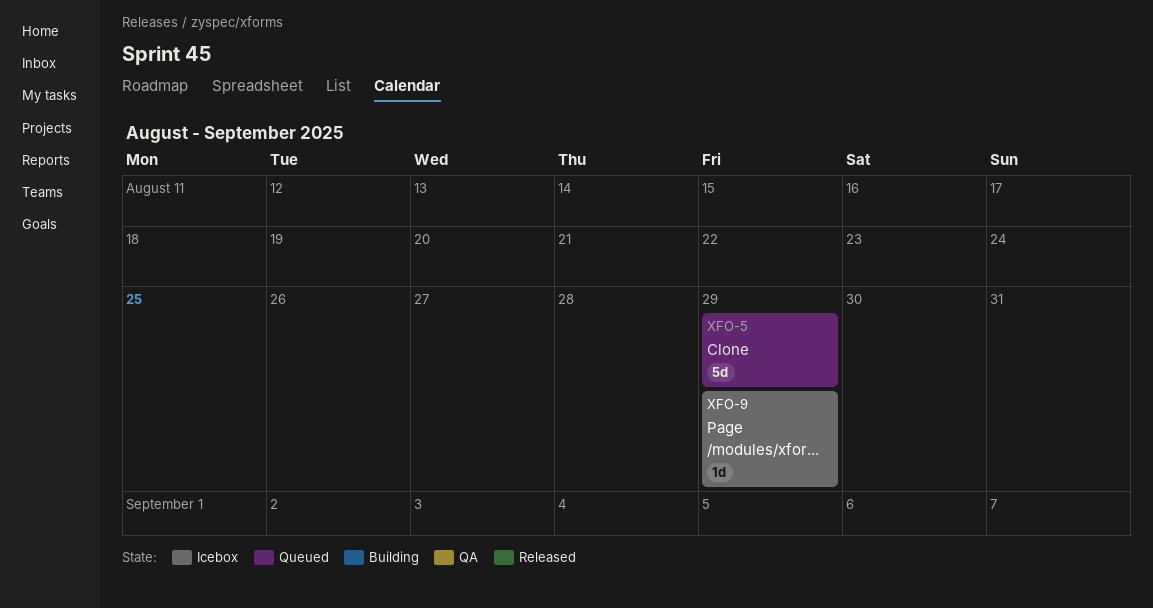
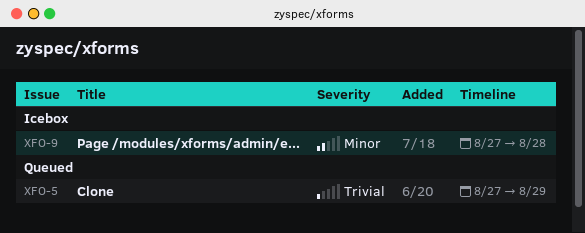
XFO-9, due: Aug 29 -> Aug 28

